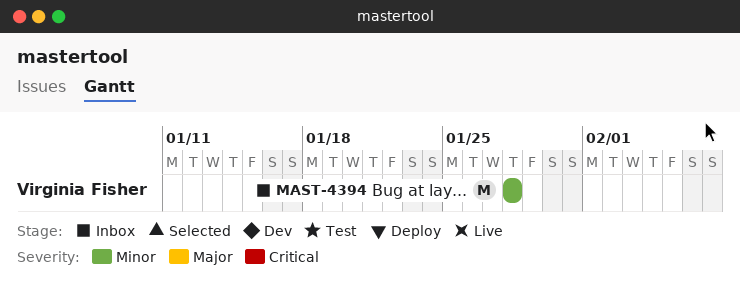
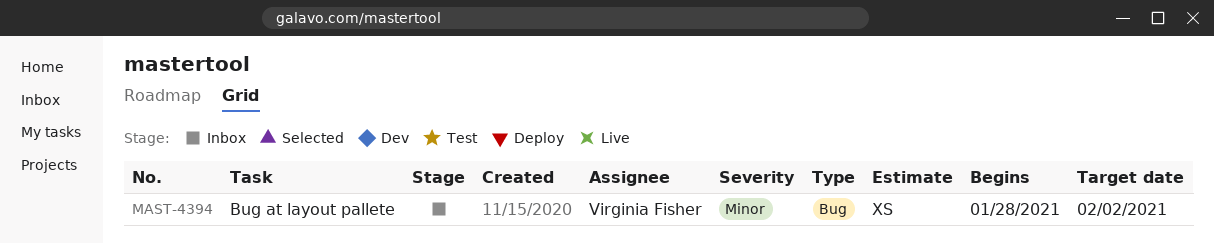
MAST-4394, estimate: M -> XS
MAST-4394, due: Jan 28 -> Feb 2

